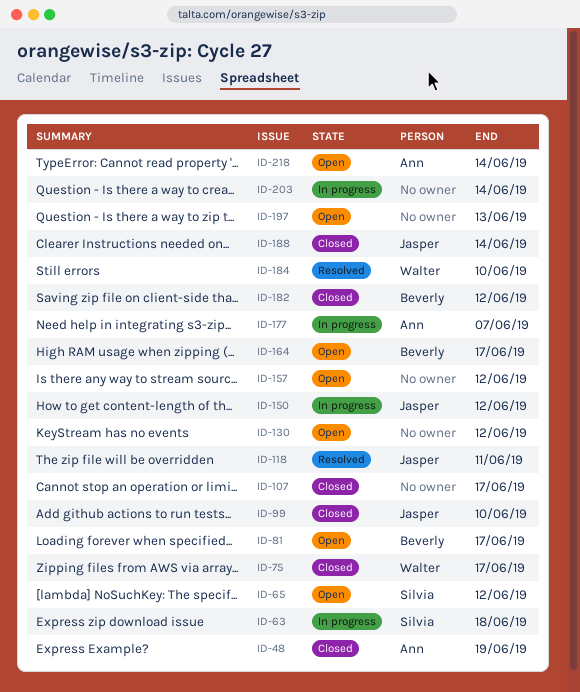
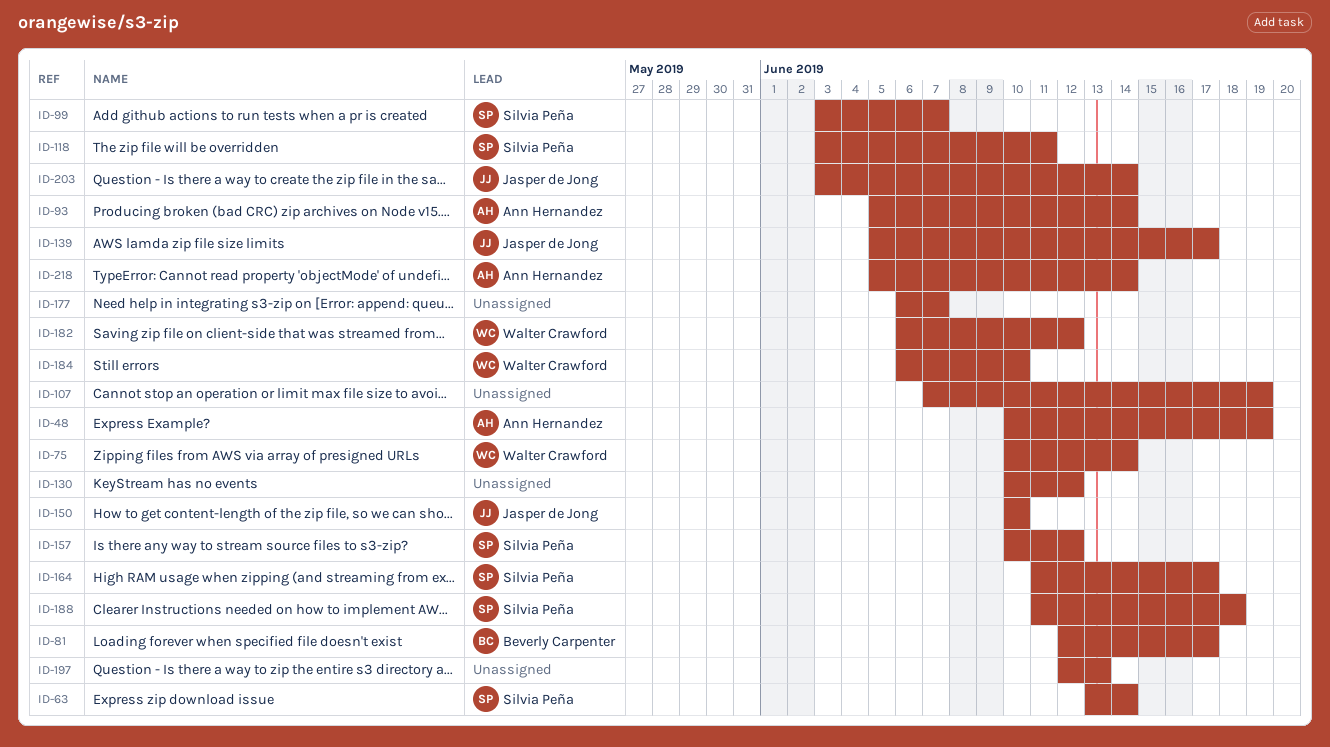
ID-63, due: Jun 18 -> Jun 14
ID-65: present -> none
ID-75, due: Jun 17 -> Jun 14
ID-93: none -> present
ID-99, owner: Jasper de Jong -> Silvia Peña
ID-99, due: Jun 10 -> Jun 7
ID-107, due: Jun 17 -> Jun 19
ID-118, owner: Jasper de Jong -> Silvia Peña
ID-139: none -> present
ID-150, due: Jun 12 -> Jun 10
ID-157, owner: none -> Silvia Peña
ID-164, owner: Beverly Carpenter -> Silvia Peña
ID-177, owner: Ann Hernandez -> none
ID-182, owner: Beverly Carpenter -> Walter Crawford
ID-188, owner: Jasper de Jong -> Silvia Peña
ID-188, due: Jun 14 -> Jun 18
ID-203, owner: none -> Jasper de Jong

